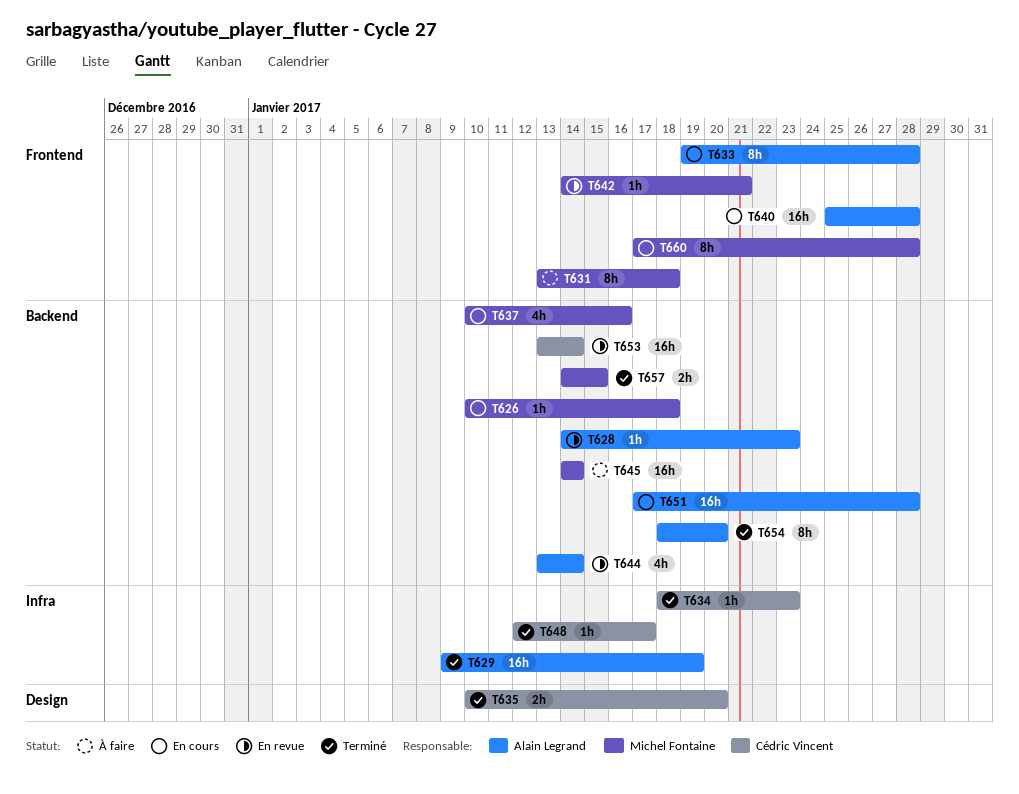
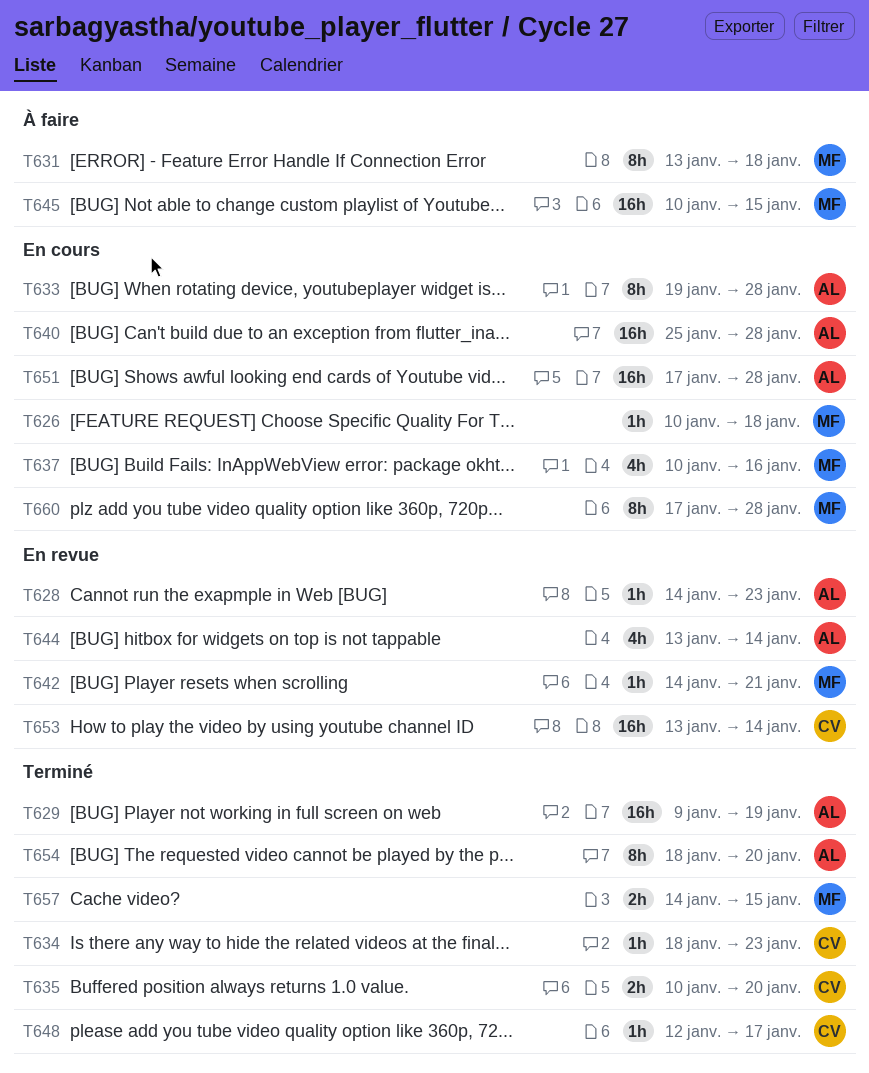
T645, start: Jan 14 -> Jan 10
T645, due: Jan 14 -> Jan 15

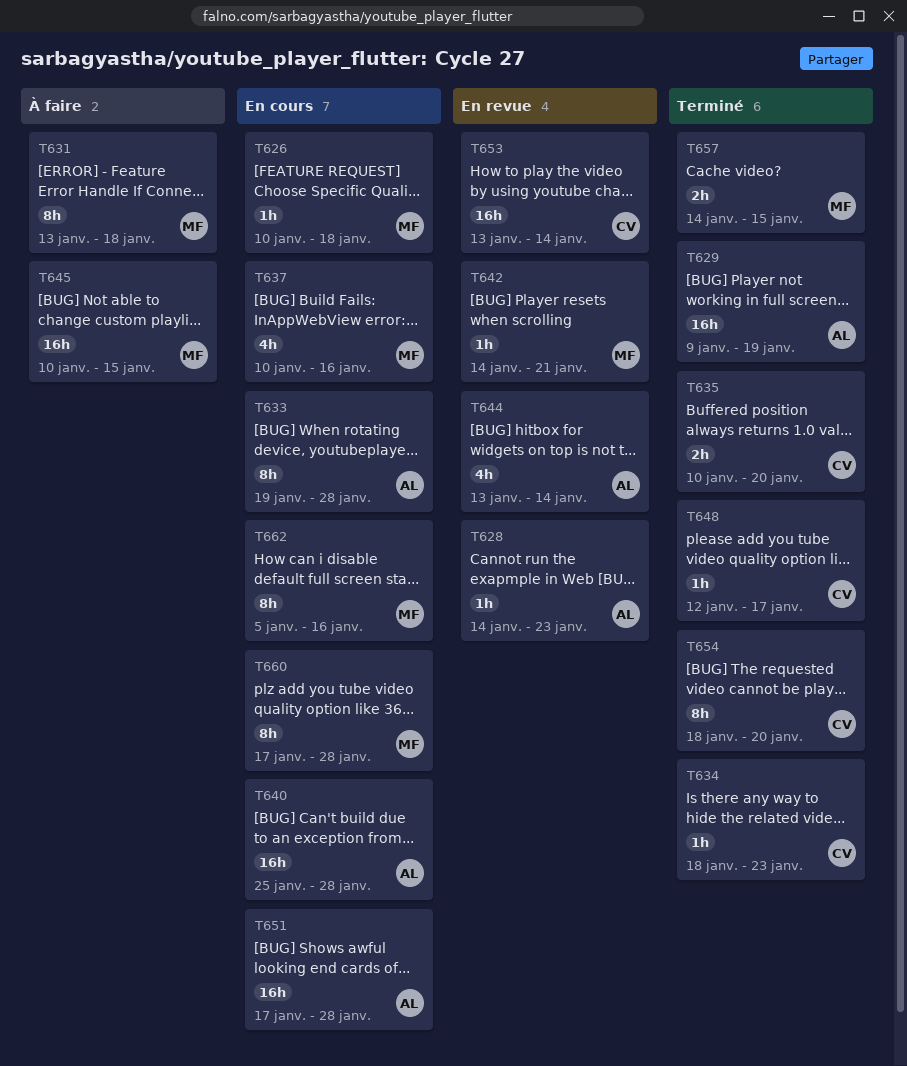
T654, owner: AL -> CV
T662: none -> present

